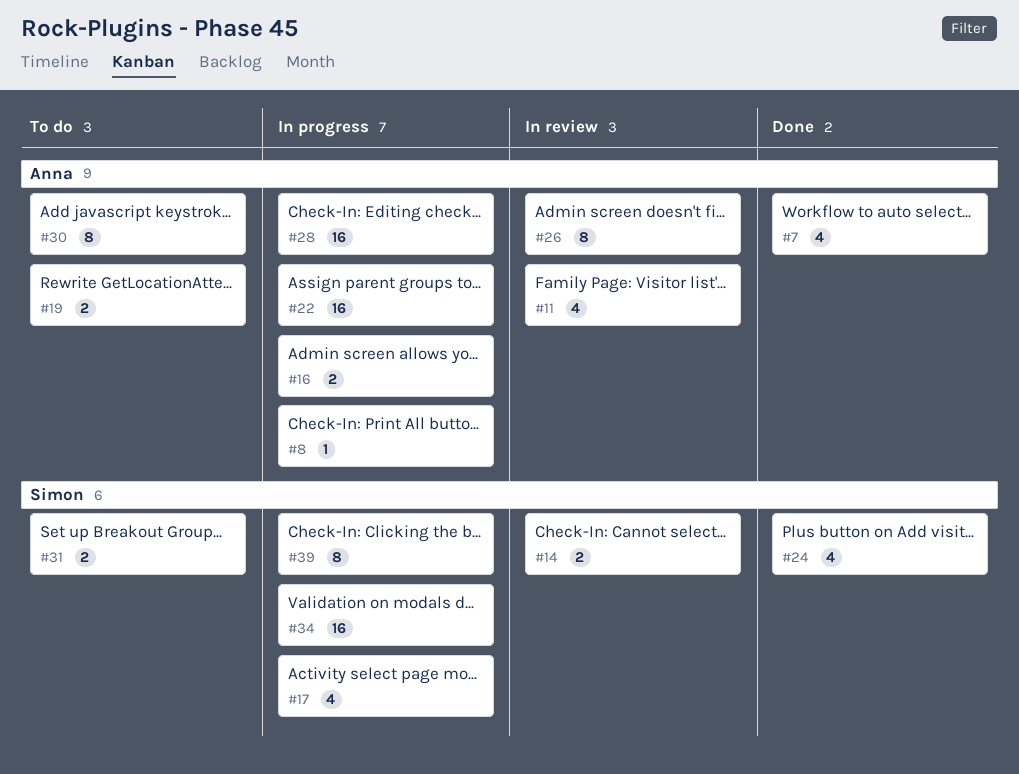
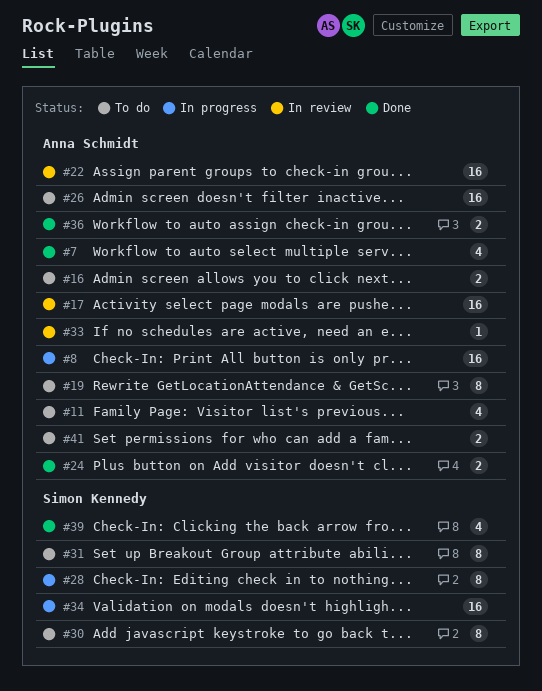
#8, estimate: 1 -> 16
#11, status: In review -> To do
#14: present -> none
#16, status: In progress -> To do
#17, status: In progress -> In review
#17, owner: Simon Kennedy -> Anna Schmidt
#17, estimate: 4 -> 16
#19, estimate: 2 -> 8
#22, status: In progress -> In review
#24, owner: Simon Kennedy -> Anna Schmidt
#24, estimate: 4 -> 2
#26, status: In review -> To do
#26, estimate: 8 -> 16
#28, owner: Anna Schmidt -> Simon Kennedy
#28, estimate: 16 -> 8
#30, owner: Anna Schmidt -> Simon Kennedy
#31, estimate: 2 -> 8
#33: none -> present
#36: none -> present
#39, status: In progress -> Done
#39, estimate: 8 -> 4
#41: none -> present

